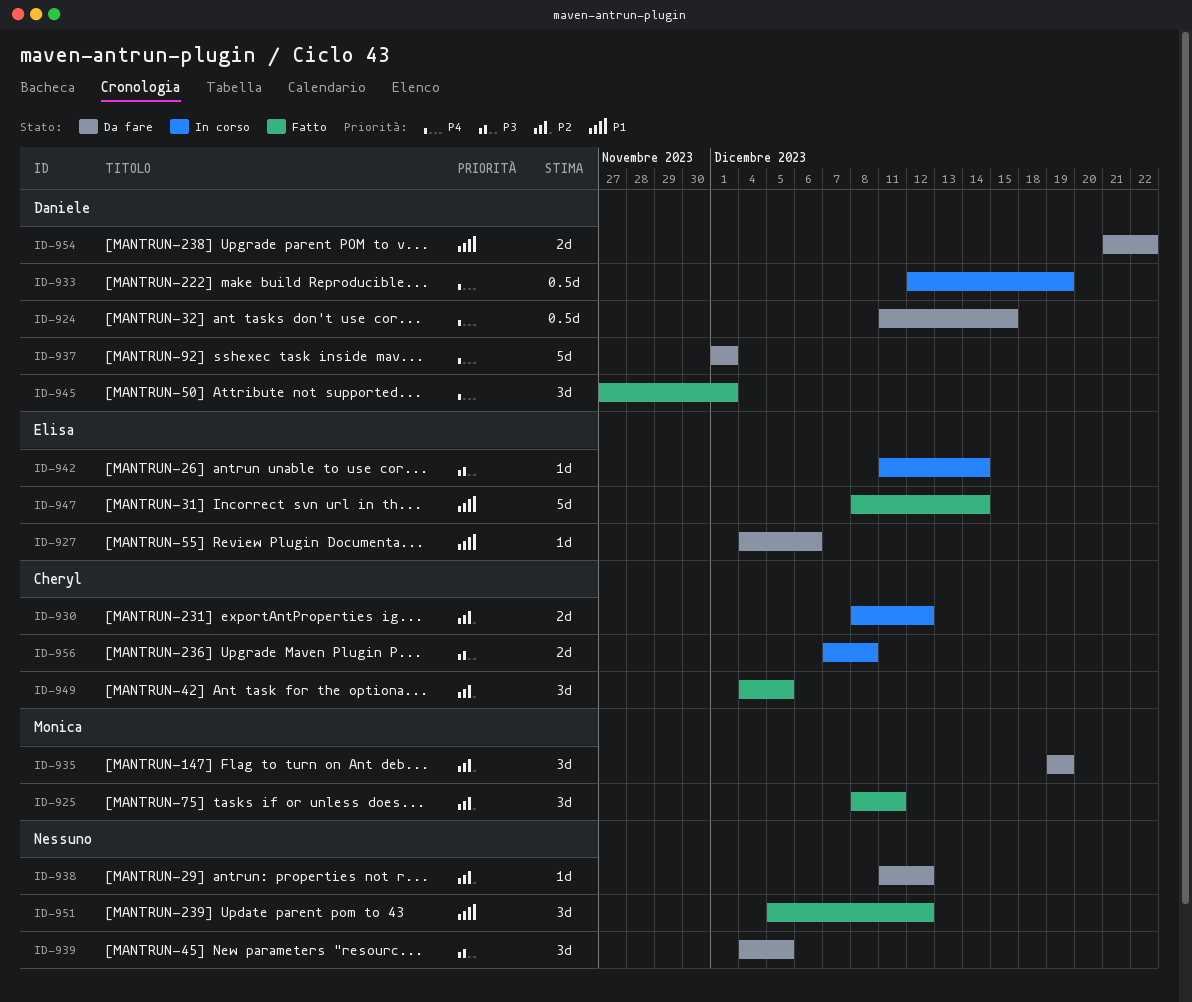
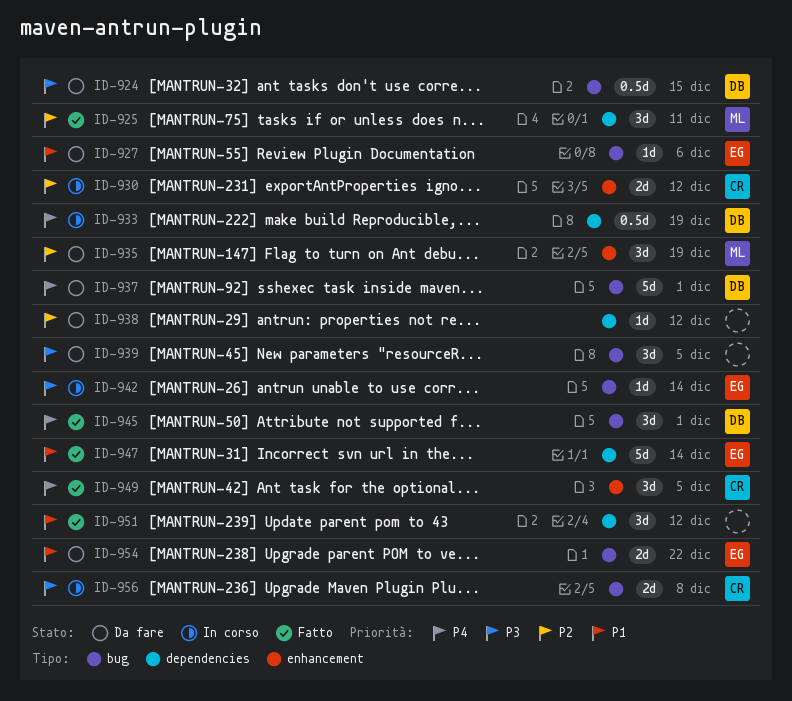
ID-924, priority: P4 -> P3
ID-949, priority: P2 -> P4
ID-954, owner: Daniele -> Elisa

